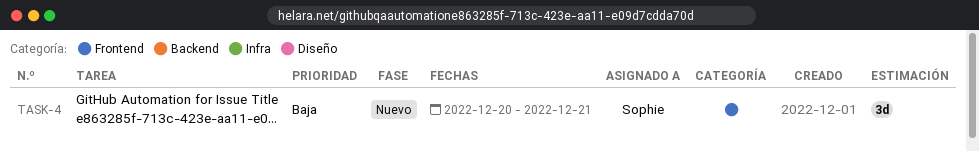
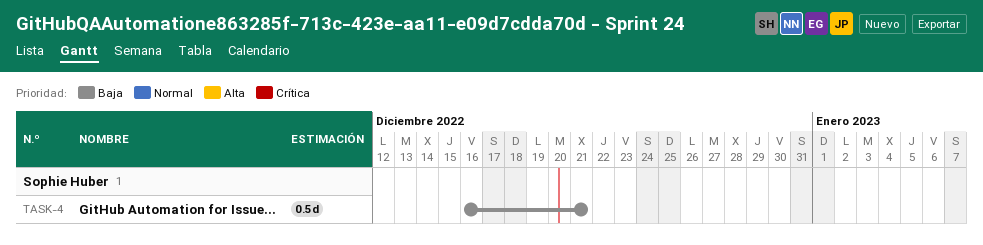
TASK-4, estimate: 3d -> 0.5d
TASK-4, start: Dec 20 -> Dec 16

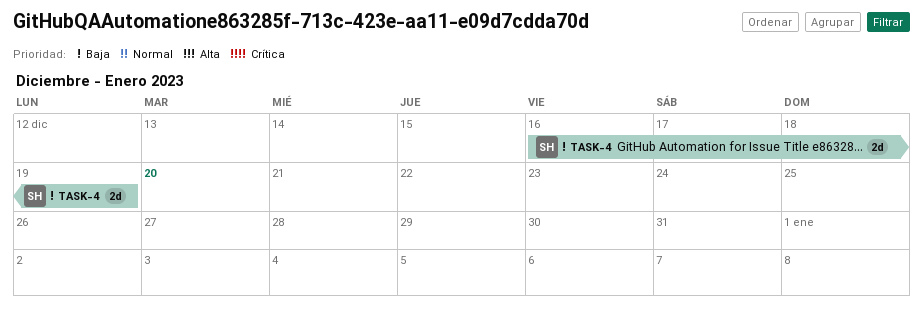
TASK-4, estimate: 0.5d -> 2d
TASK-4, due: Dec 21 -> Dec 19

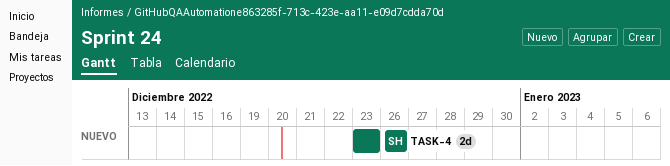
TASK-4, start: Dec 16 -> Dec 23
TASK-4, due: Dec 19 -> Dec 23

